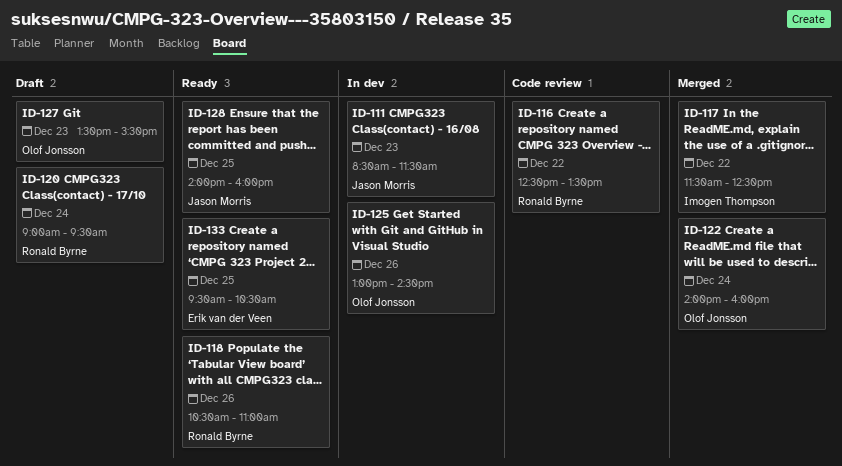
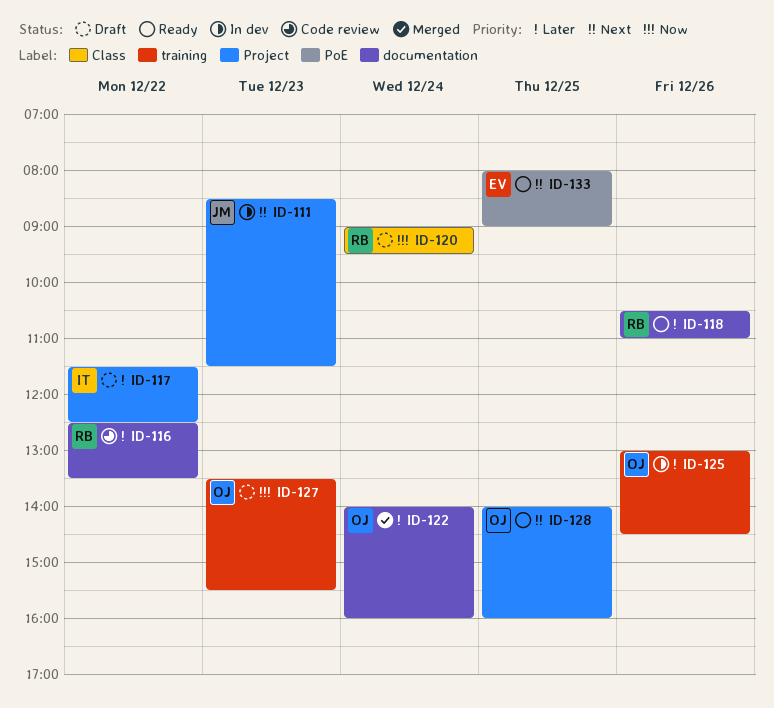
ID-117, status: Merged -> Draft
ID-128, owner: Jason Morris -> Olof Jonsson
ID-133, begins: 09:30 -> 08:00
ID-133, ends: 10:30 -> 09:00

